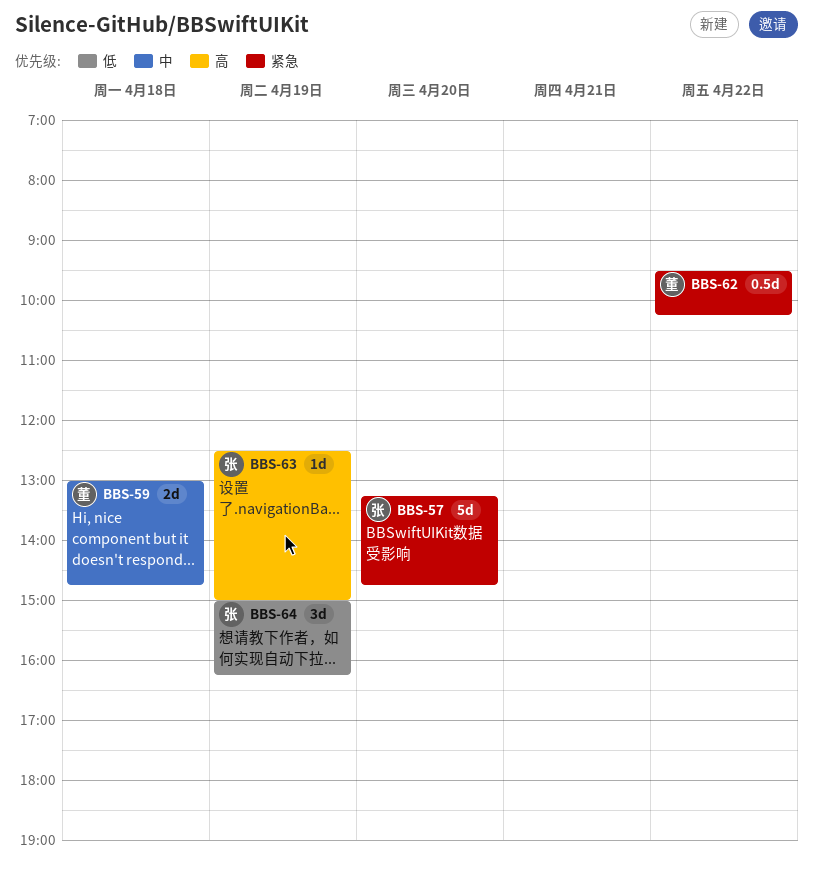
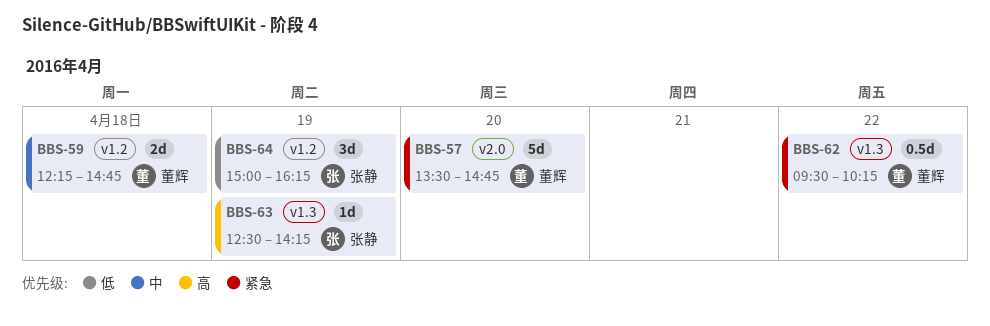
BBS-57, owner: 张静 -> 董辉
BBS-57, begins: 13:15 -> 13:30
BBS-59, begins: 13:00 -> 12:15
BBS-63, ends: 15:00 -> 14:15

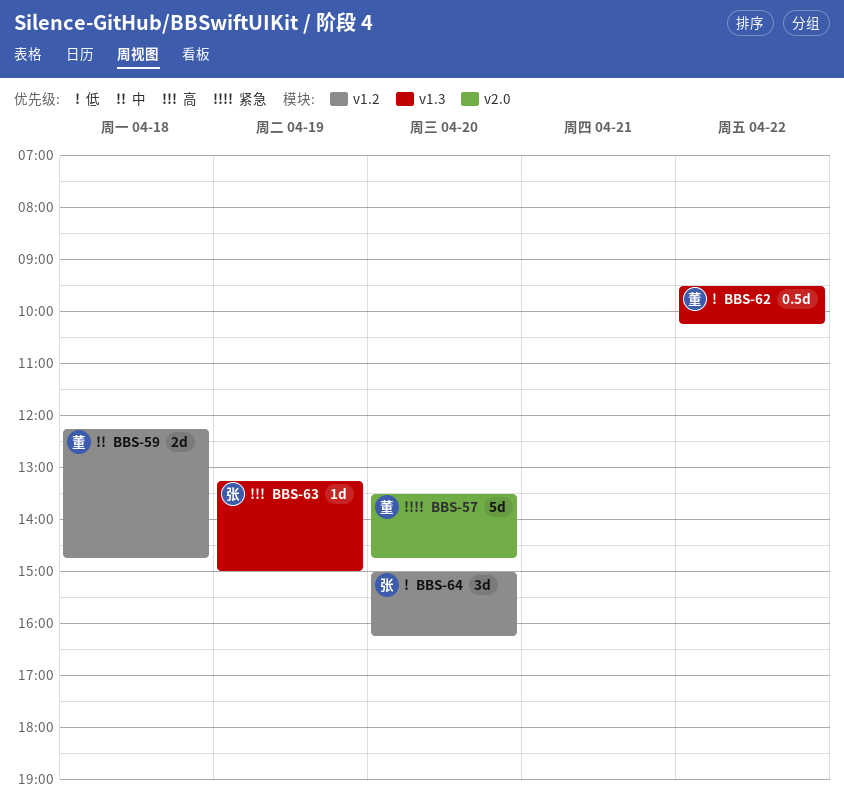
BBS-62, priority: 紧急 -> 低
BBS-63, begins: 12:30 -> 13:15
BBS-63, ends: 14:15 -> 15:00
BBS-64, day: Apr 19 -> Apr 20

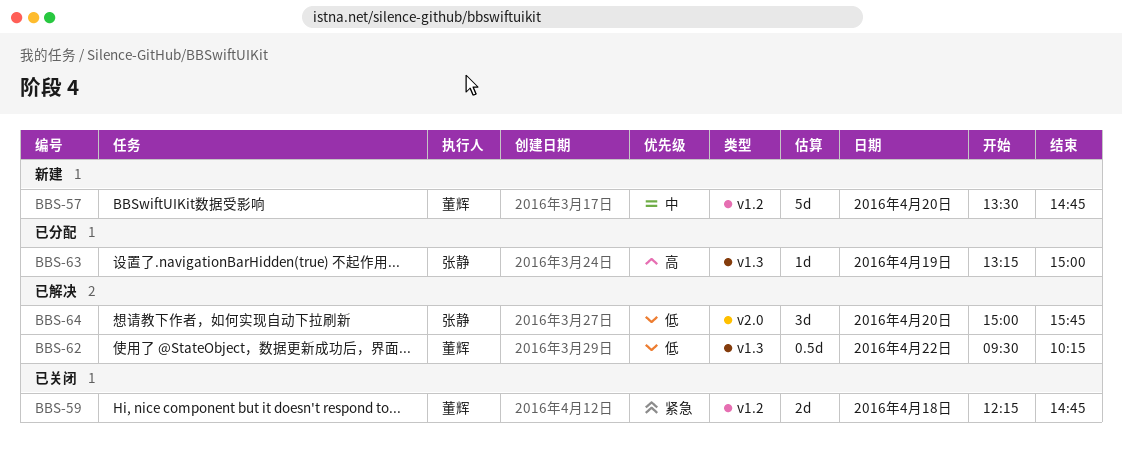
BBS-57, priority: 紧急 -> 中
BBS-57, label: v2.0 -> v1.2
BBS-59, priority: 中 -> 紧急
BBS-64, label: v1.2 -> v2.0
BBS-64, ends: 16:15 -> 15:45

